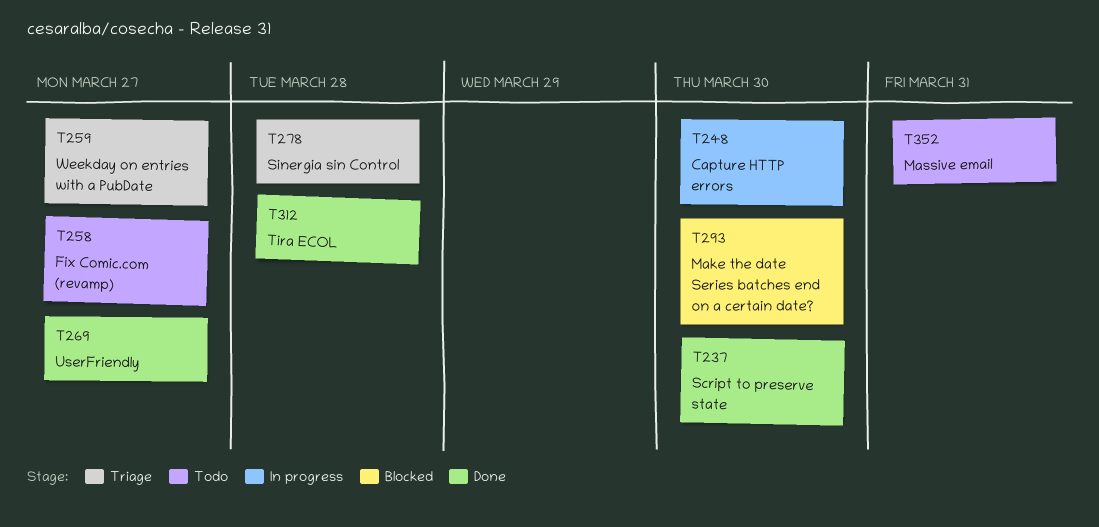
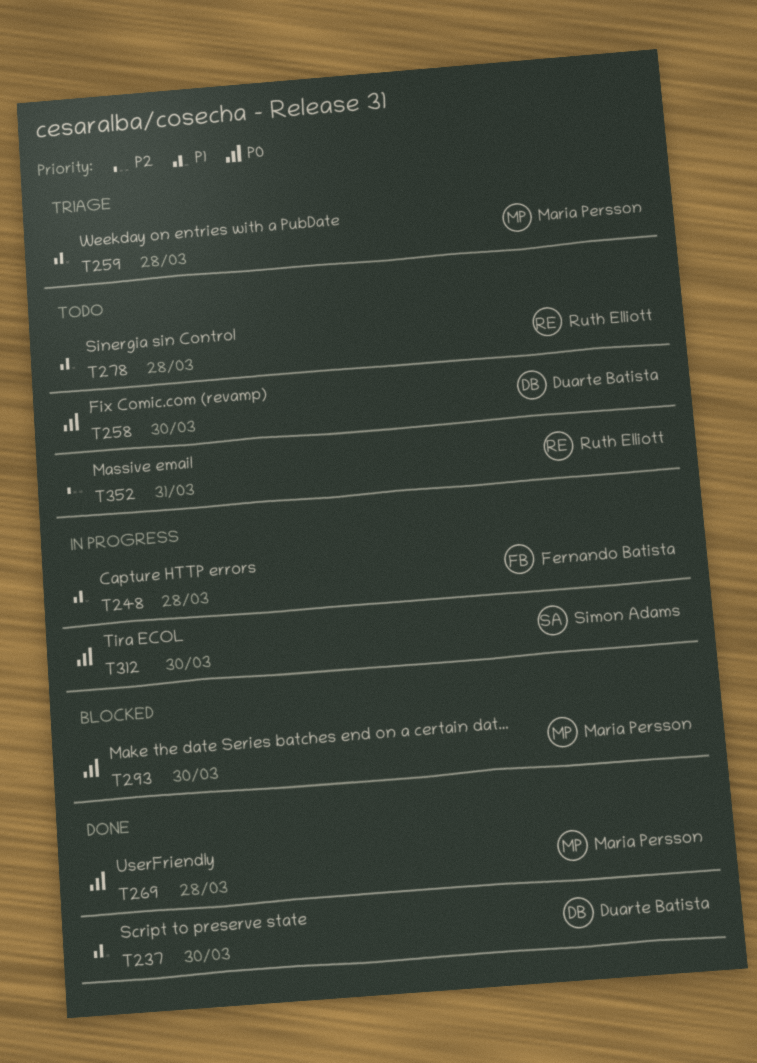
T248, due: Mar 30 -> Mar 28
T258, due: Mar 27 -> Mar 30
T259, due: Mar 27 -> Mar 28
T269, due: Mar 27 -> Mar 28
T278, status: Triage -> Todo
T312, status: Done -> In progress
T312, due: Mar 28 -> Mar 30

